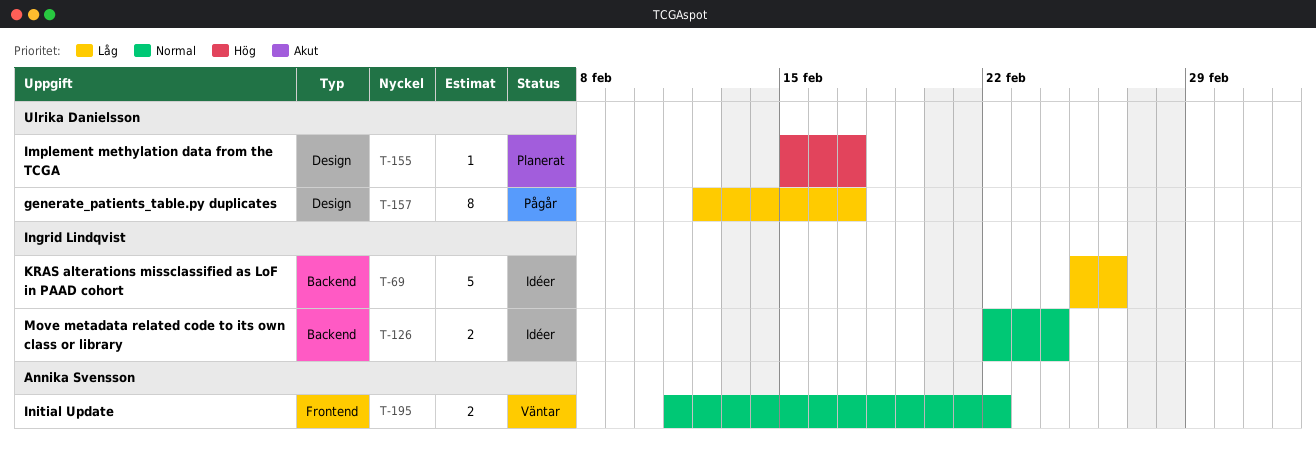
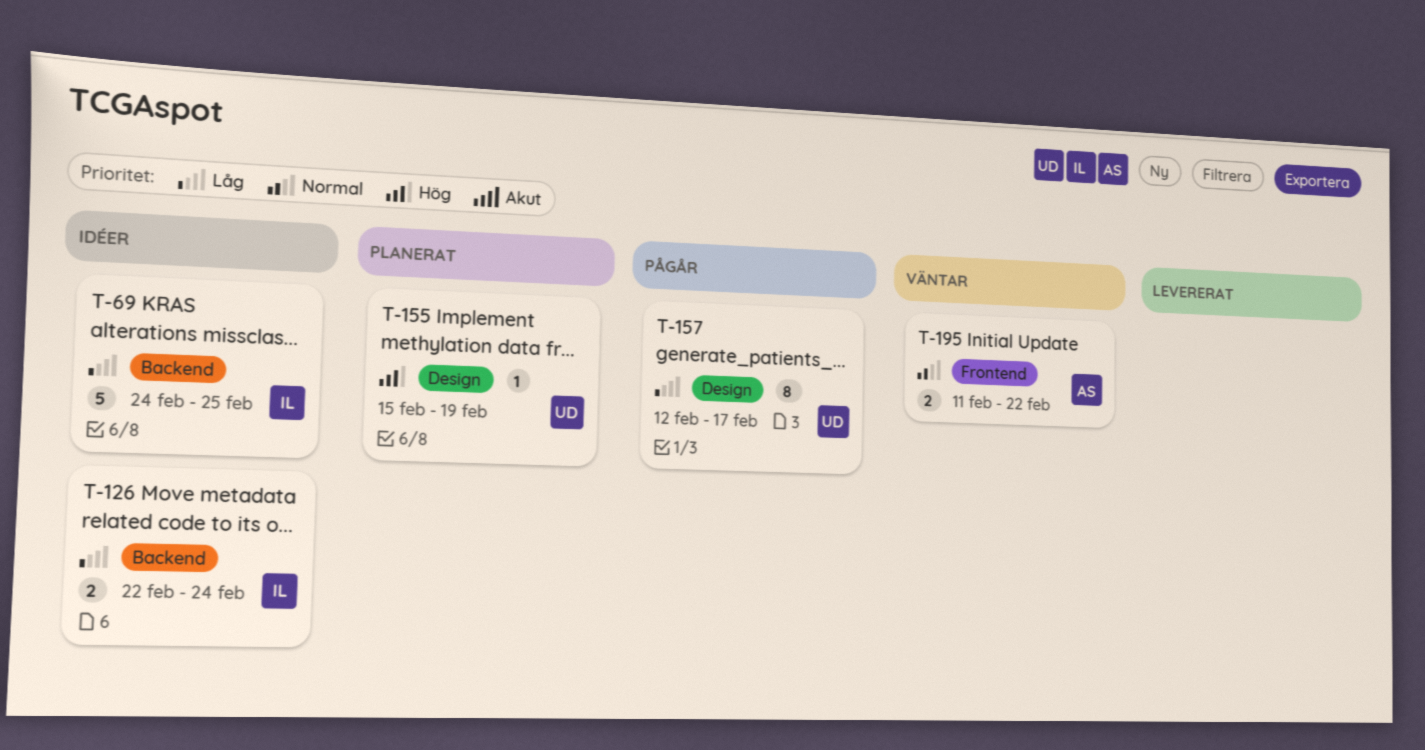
T-69, start: Feb 25 -> Feb 24
T-69, due: Feb 26 -> Feb 25
T-126, priority: Normal -> Låg
T-155, due: Feb 17 -> Feb 19

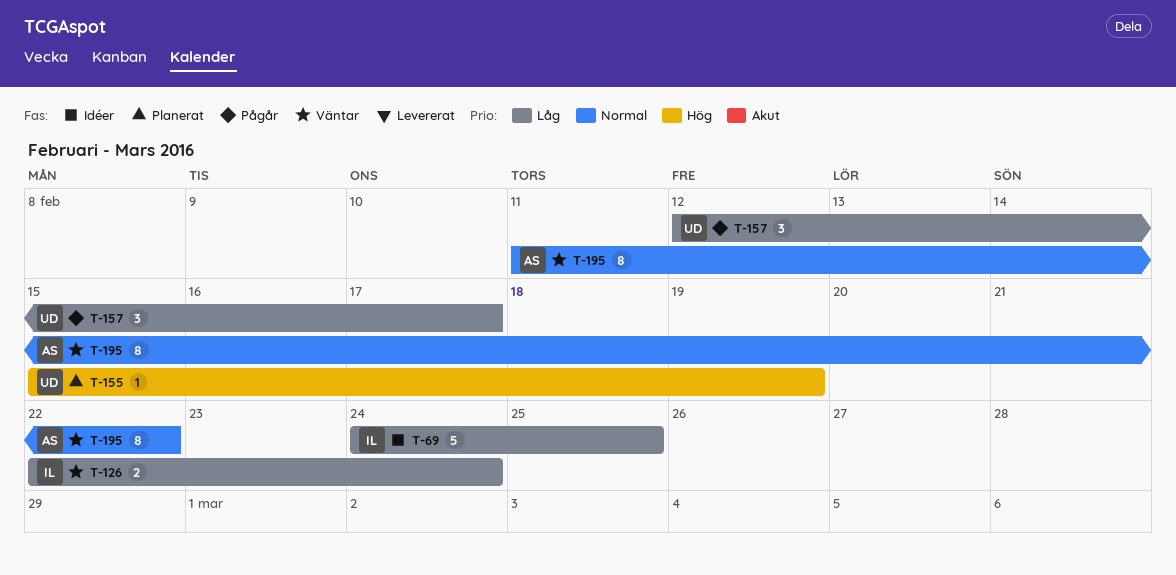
T-126, status: Idéer -> Väntar
T-157, estimate: 8 -> 3
T-195, estimate: 2 -> 8

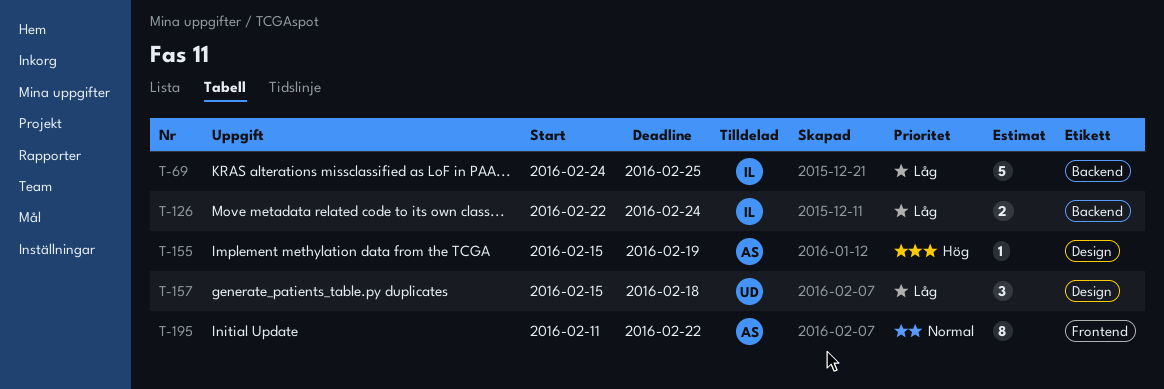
T-155, owner: UD -> AS
T-157, start: Feb 12 -> Feb 15
T-157, due: Feb 17 -> Feb 18

